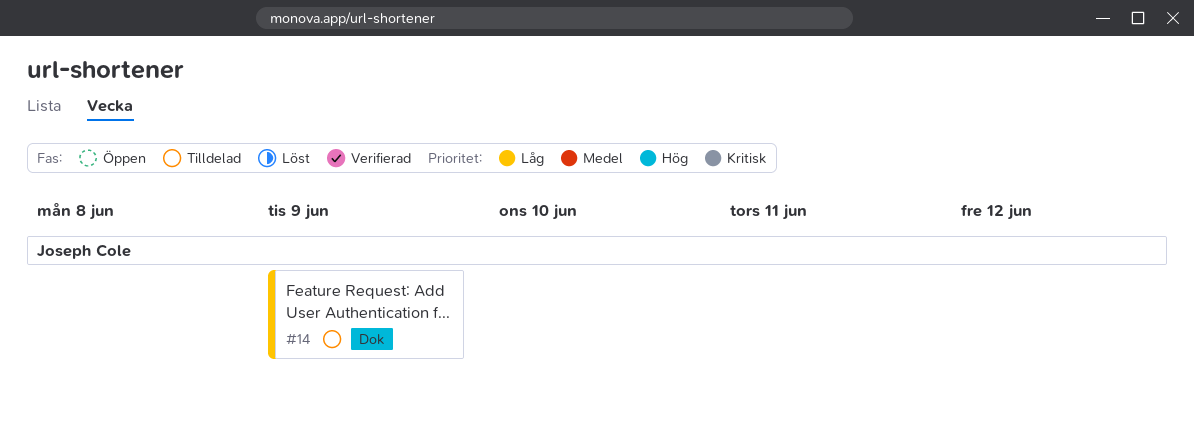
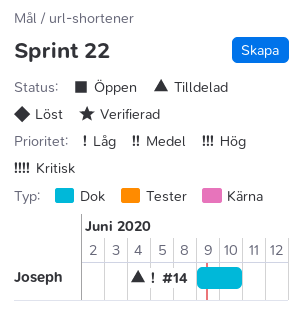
#14, due: Jun 9 -> Jun 10

